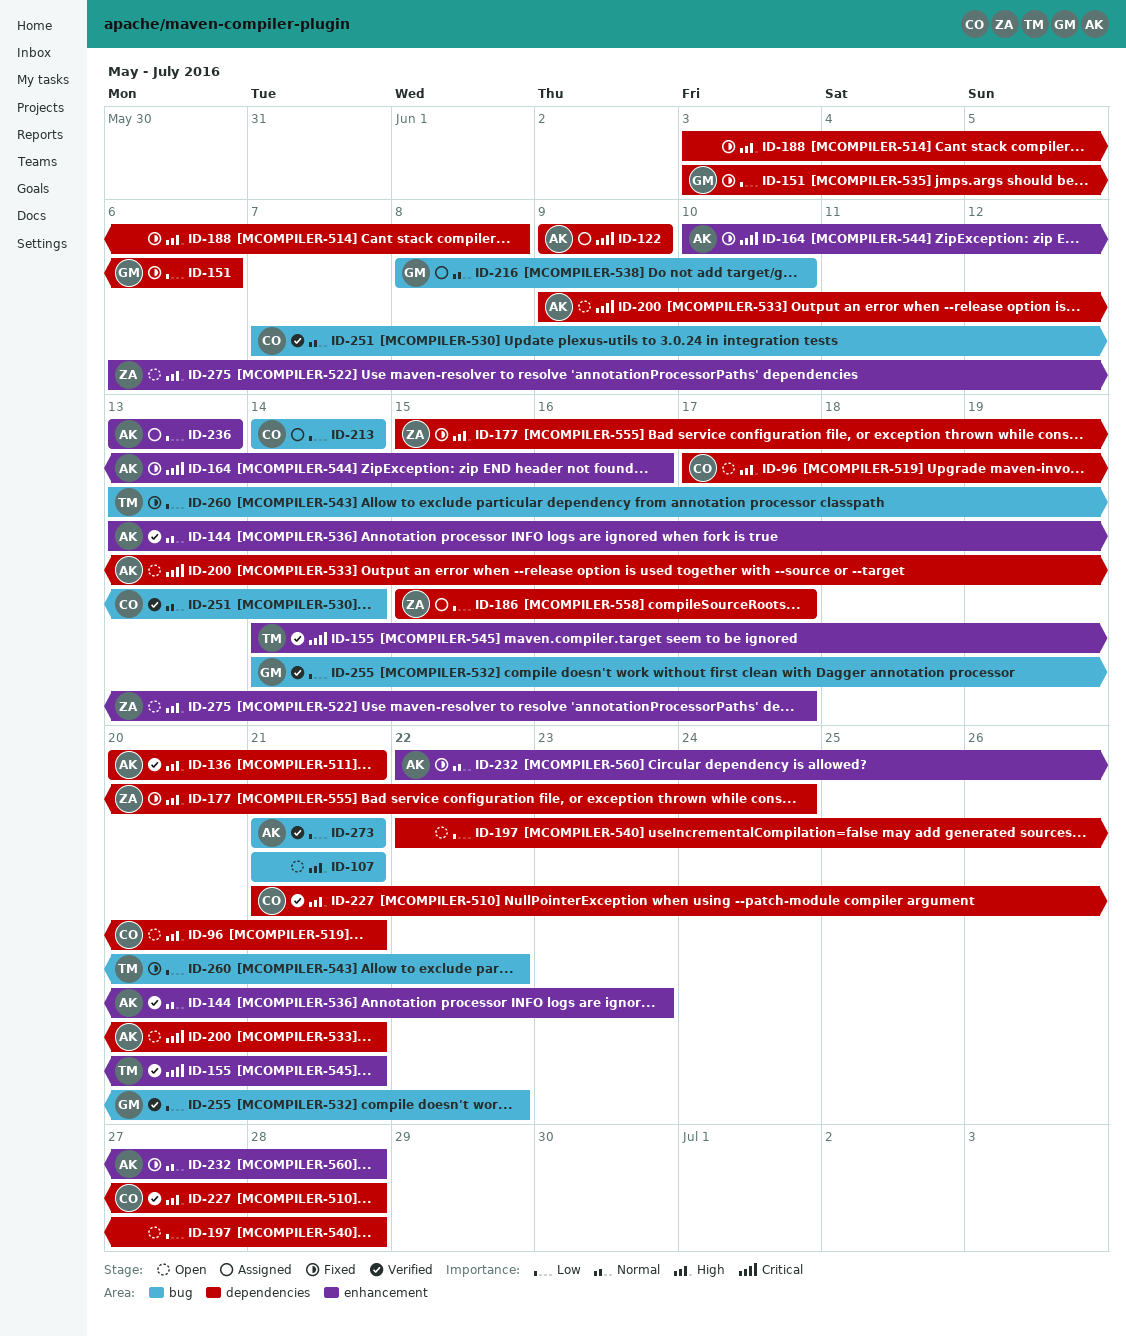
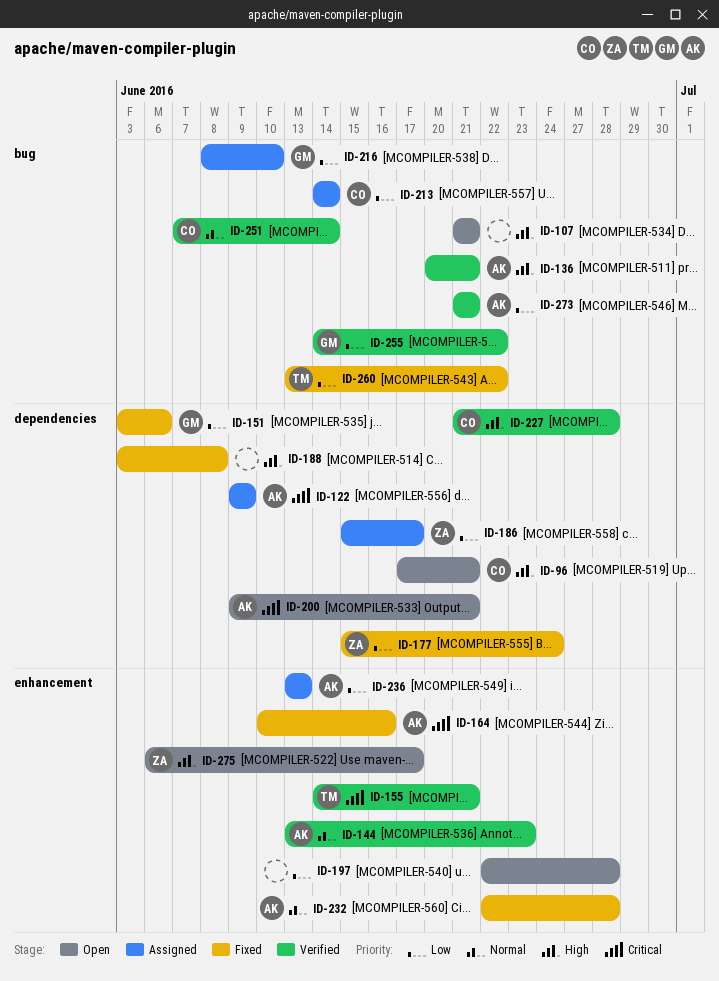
ID-136, label: dependencies -> bug
ID-177, priority: High -> Low
ID-197, label: dependencies -> enhancement
ID-216, priority: Normal -> Low

